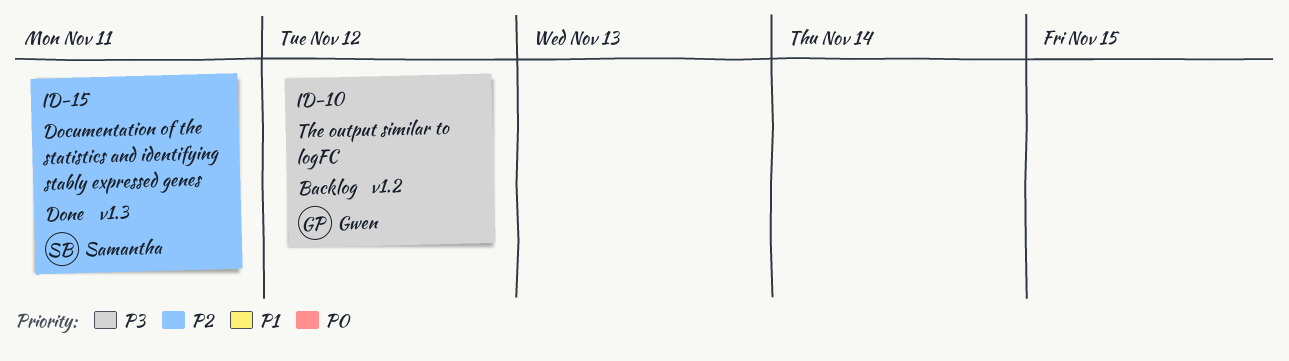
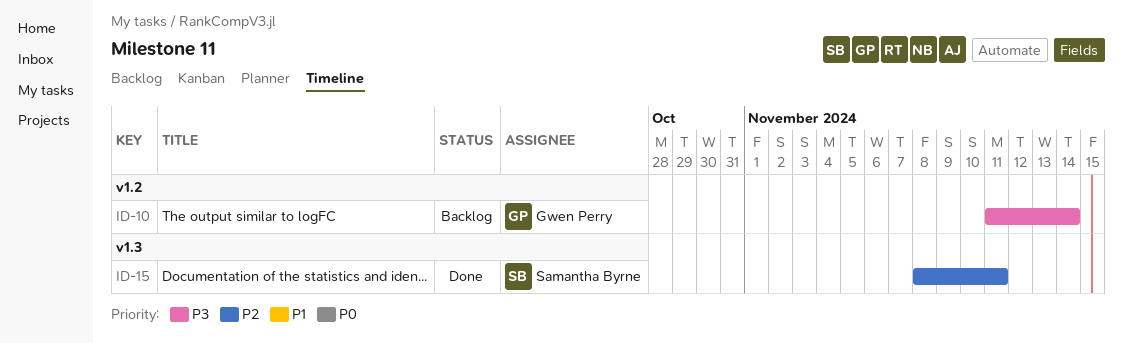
ID-10, due: Nov 12 -> Nov 14

